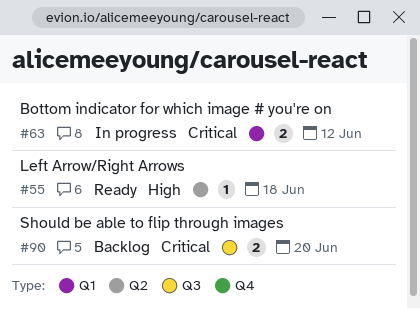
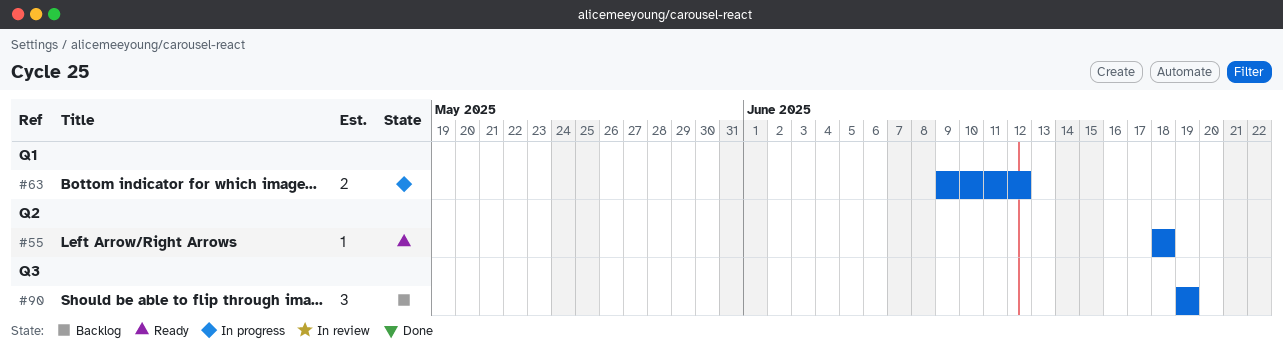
#90, estimate: 2 -> 3
#90, due: Jun 20 -> Jun 19

